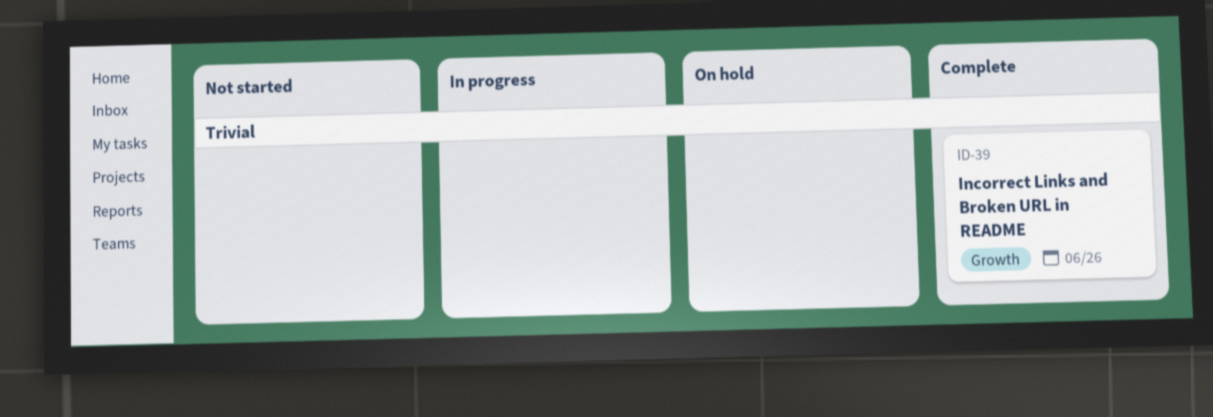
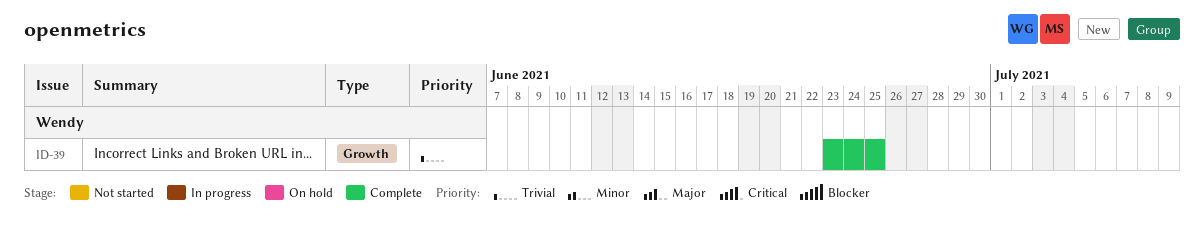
ID-39, due: Jun 26 -> Jun 25

